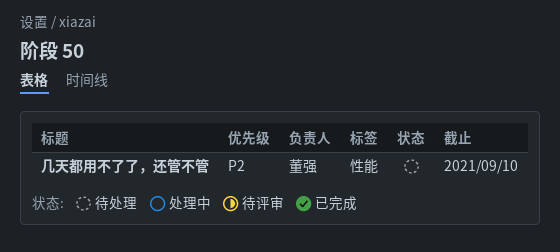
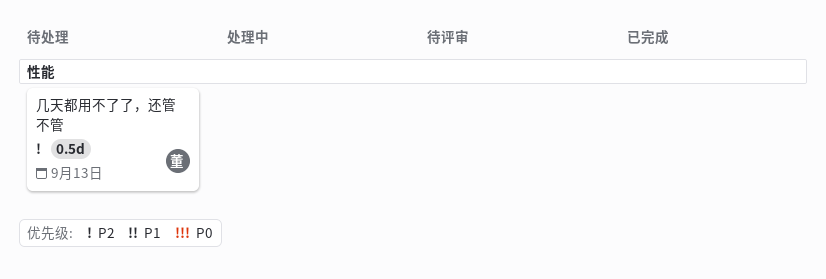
几天都用不了了，还管不管, due: Sep 10 -> Sep 13

